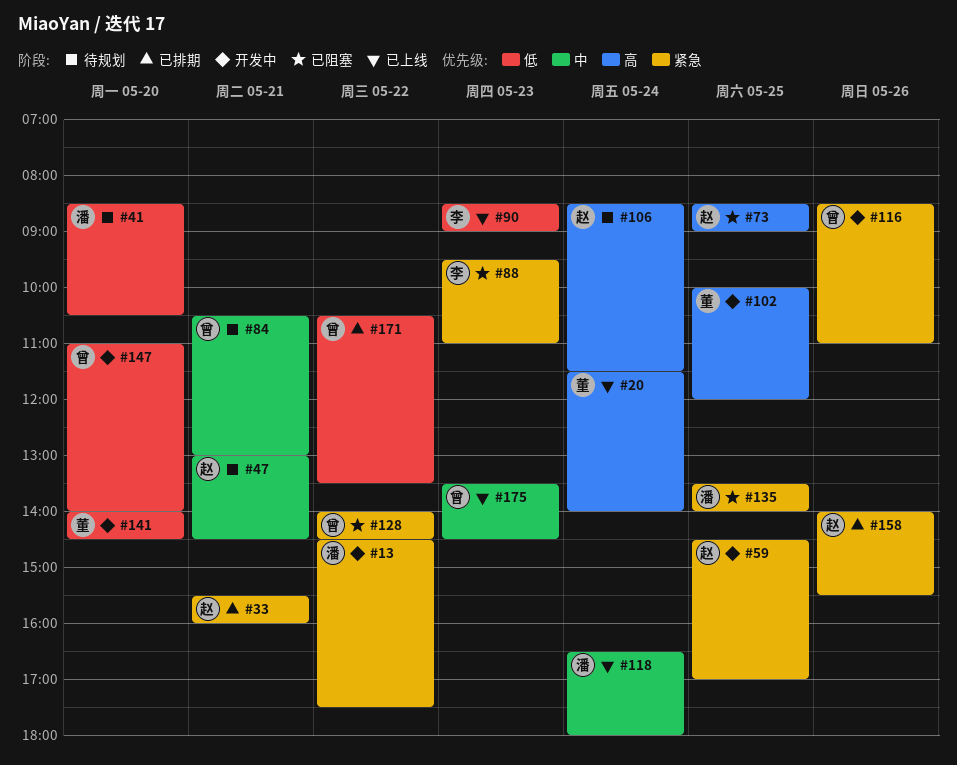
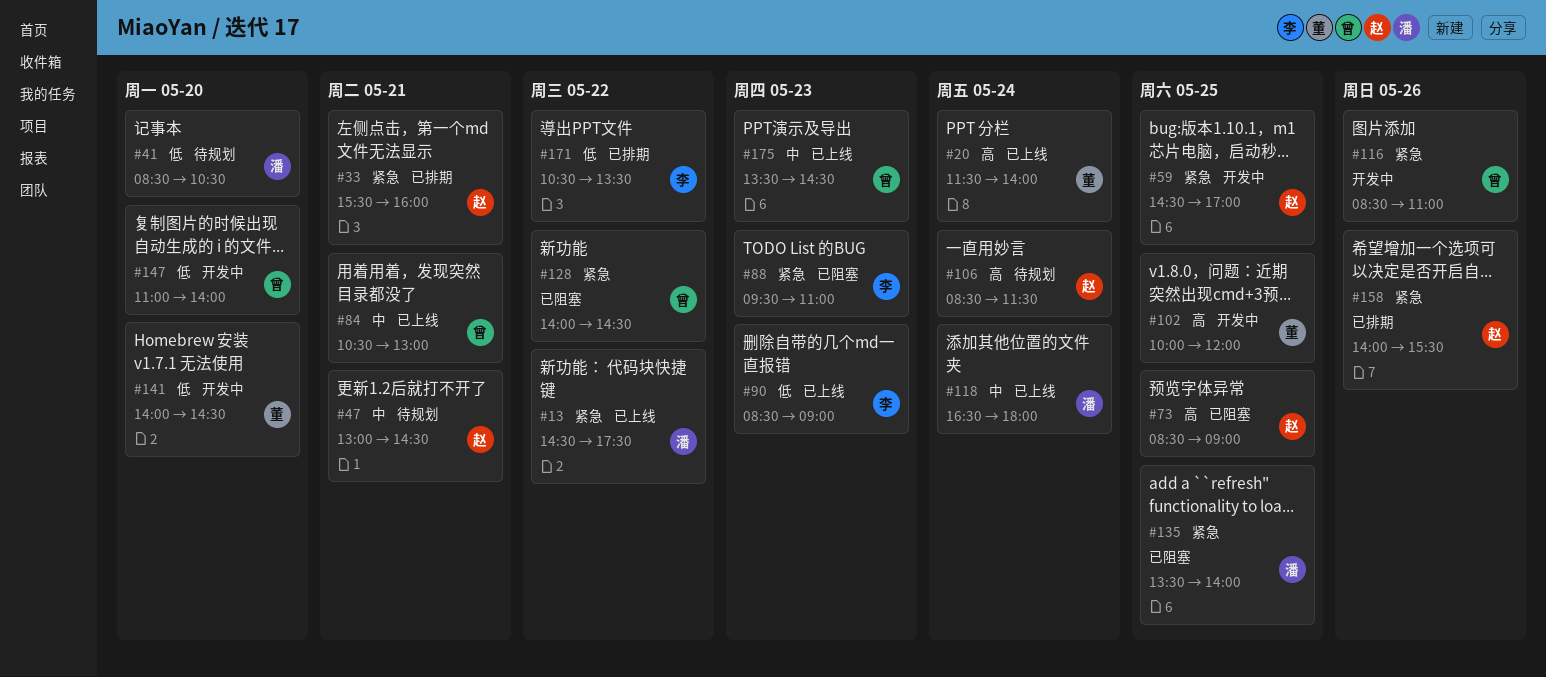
#13, status: 开发中 -> 已上线
#84, status: 待规划 -> 已上线
#171, owner: 曾 -> 李

